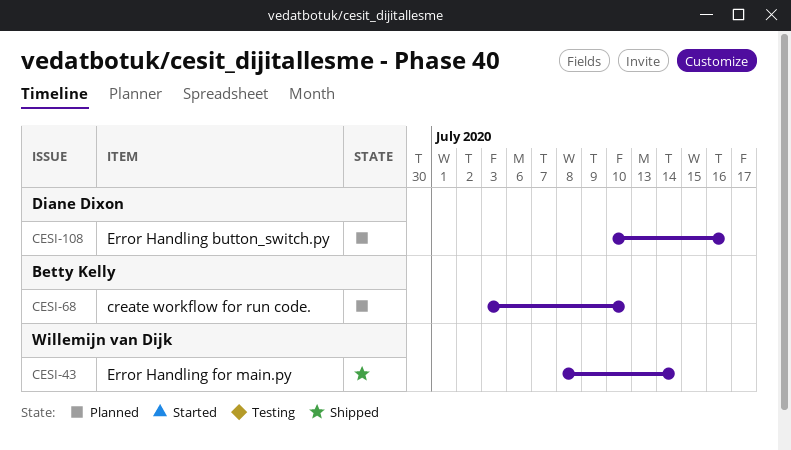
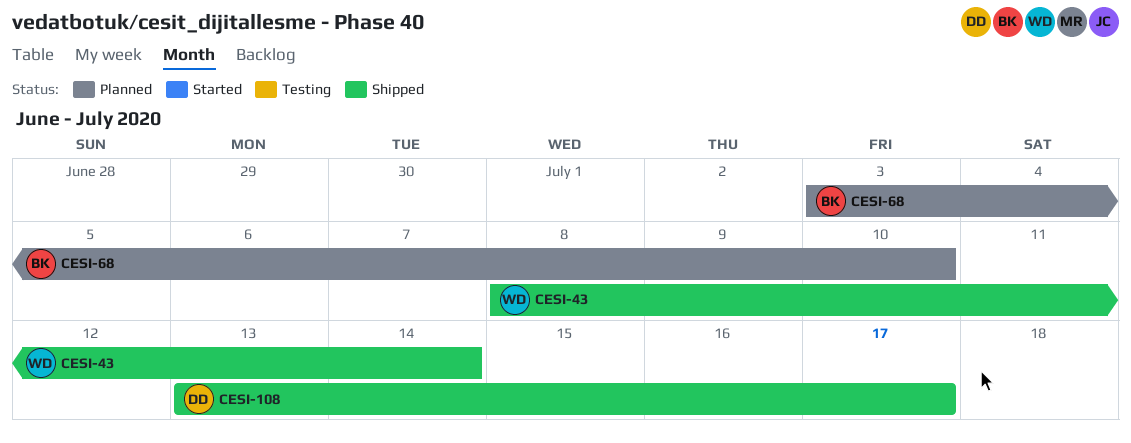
CESI-108, status: Planned -> Shipped
CESI-108, start: Jul 10 -> Jul 13
CESI-108, due: Jul 16 -> Jul 17

